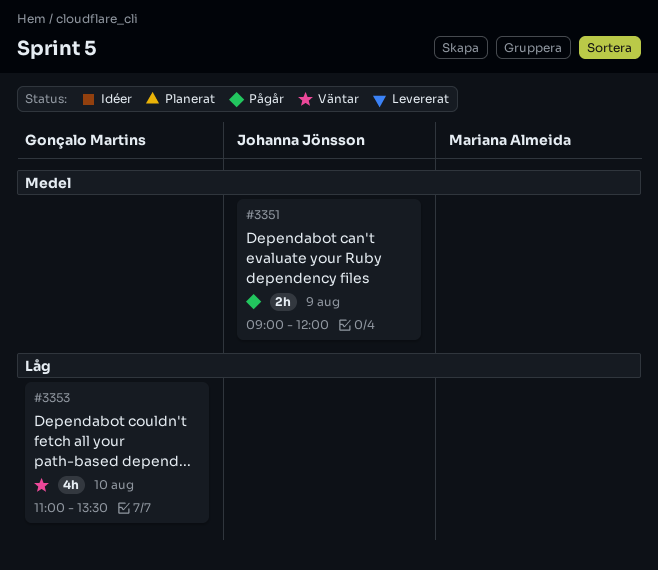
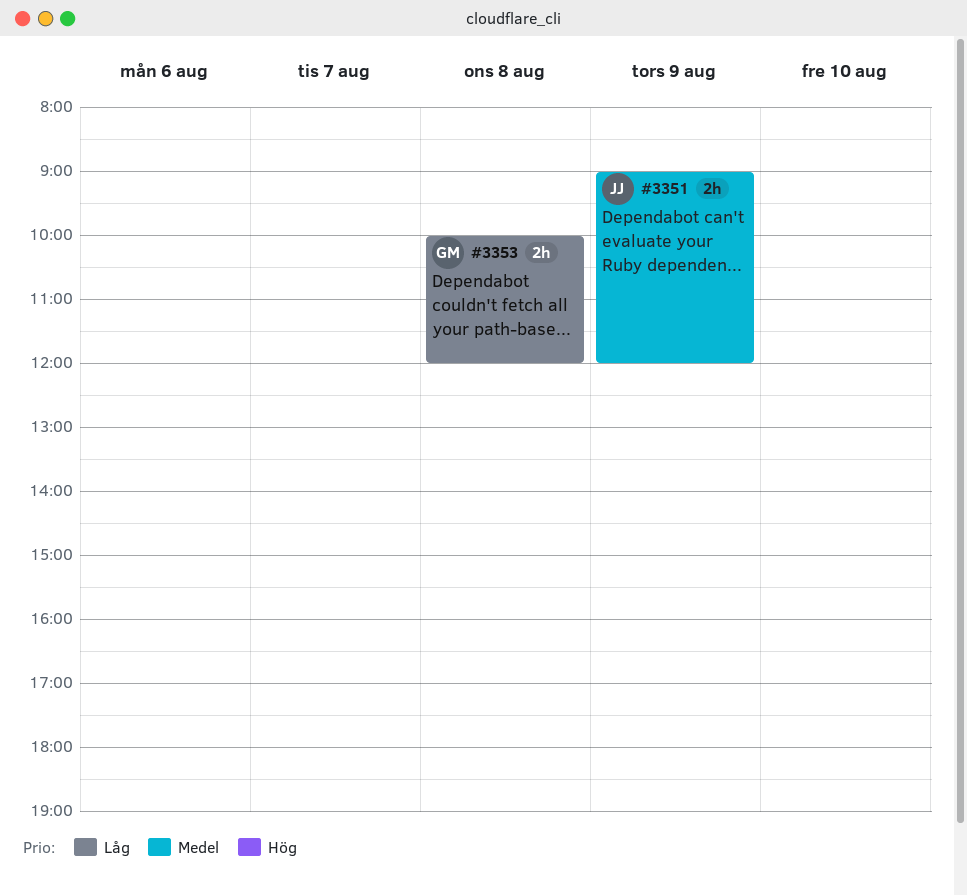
#3353, estimate: 4h -> 2h
#3353, day: Aug 10 -> Aug 8
#3353, begins: 11:00 -> 10:00
#3353, ends: 13:30 -> 12:00

